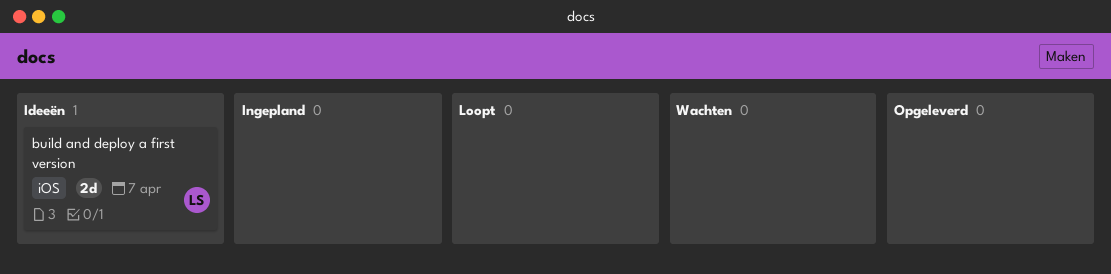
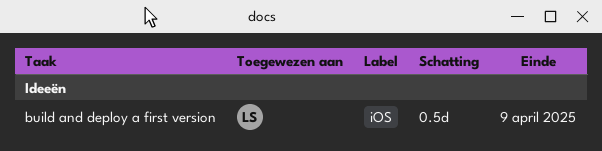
build and deploy a first version, estimate: 2d -> 0.5d
build and deploy a first version, due: Apr 7 -> Apr 9

